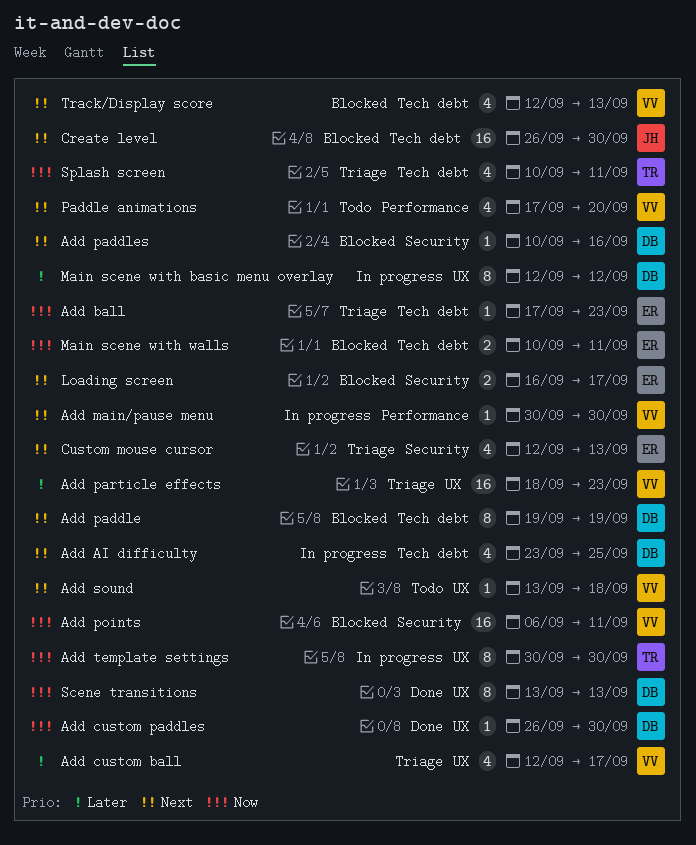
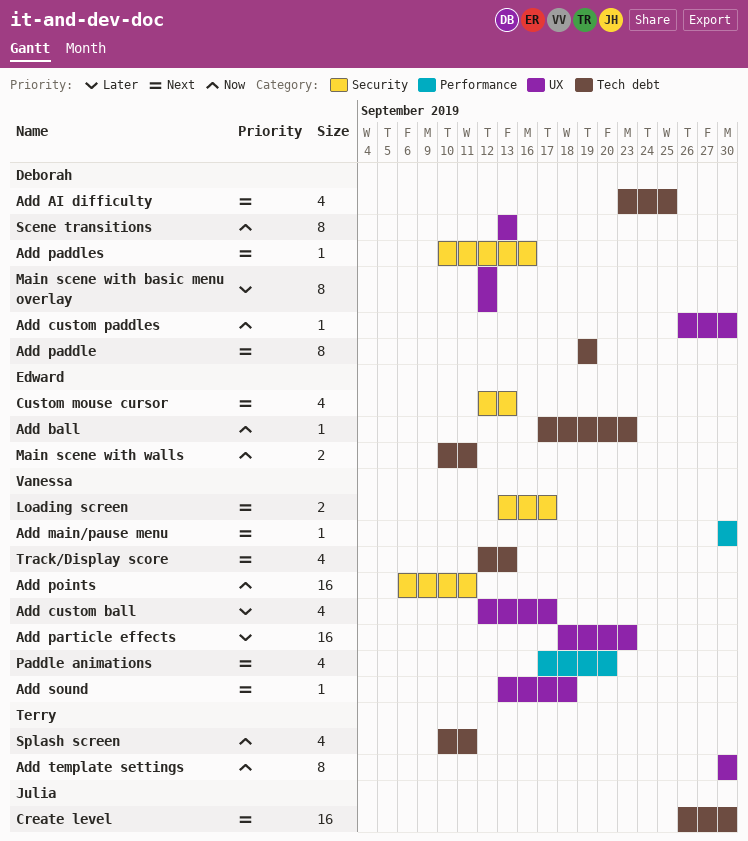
Loading screen, owner: Edward -> Vanessa
Loading screen, start: Sep 16 -> Sep 13

